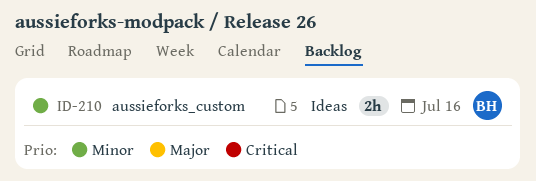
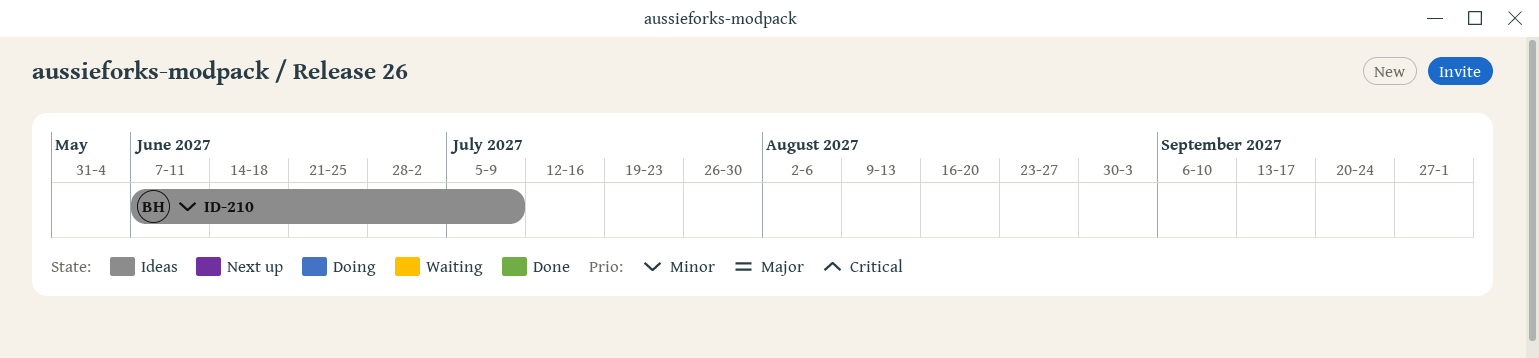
ID-210, due: Jul 16 -> Jul 9

